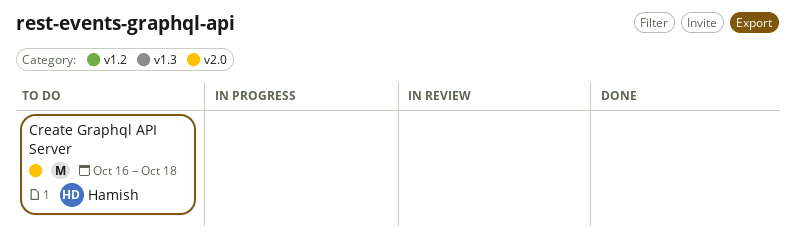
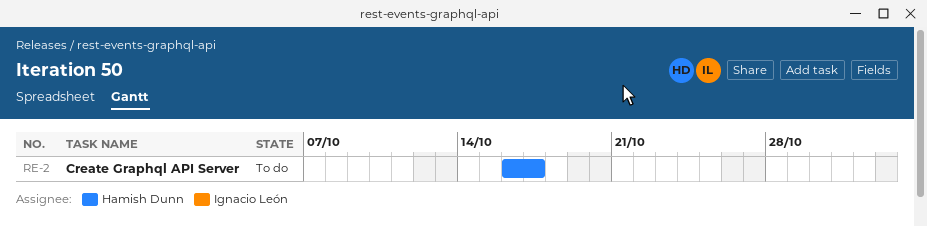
Create Graphql API Server, due: Oct 18 -> Oct 17

